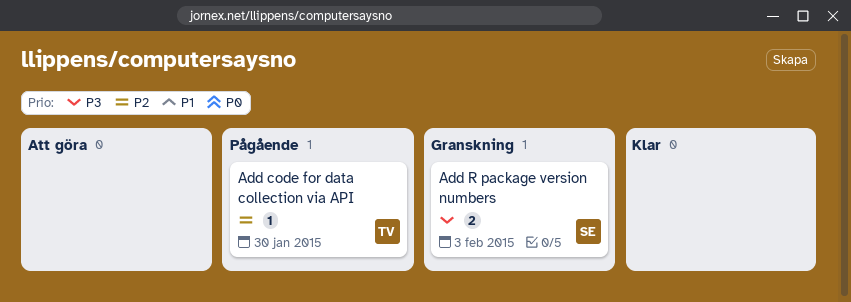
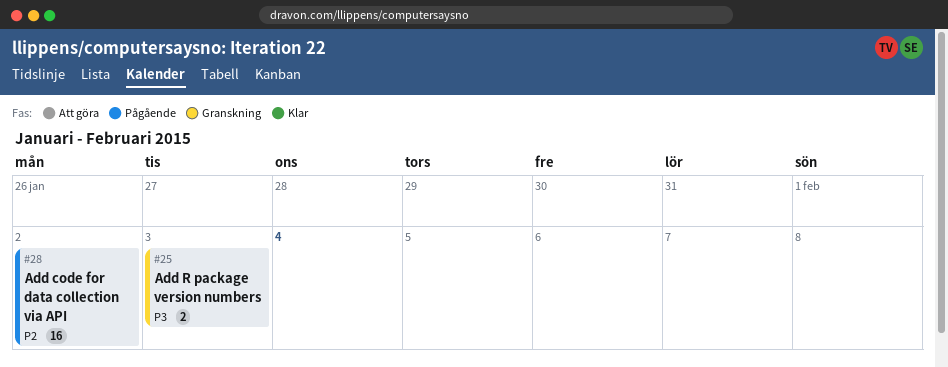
Add code for data collection via API, estimate: 1 -> 16
Add code for data collection via API, due: Jan 30 -> Feb 2

